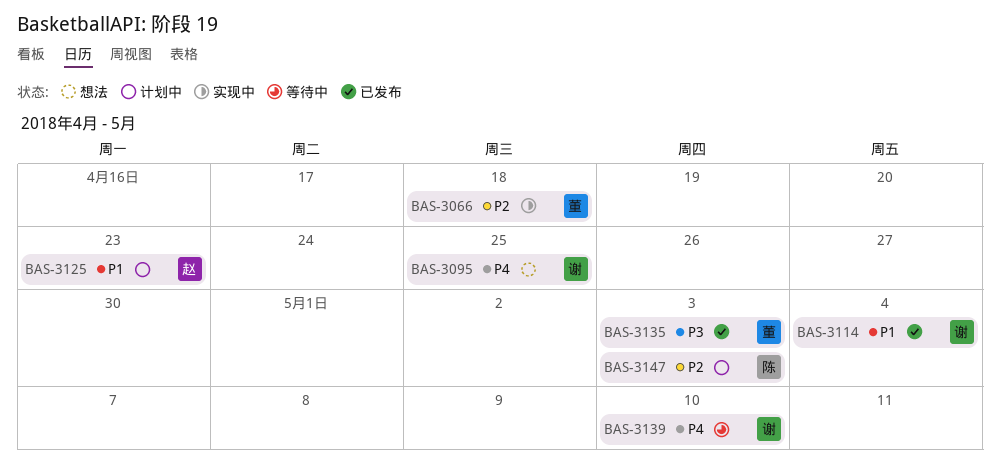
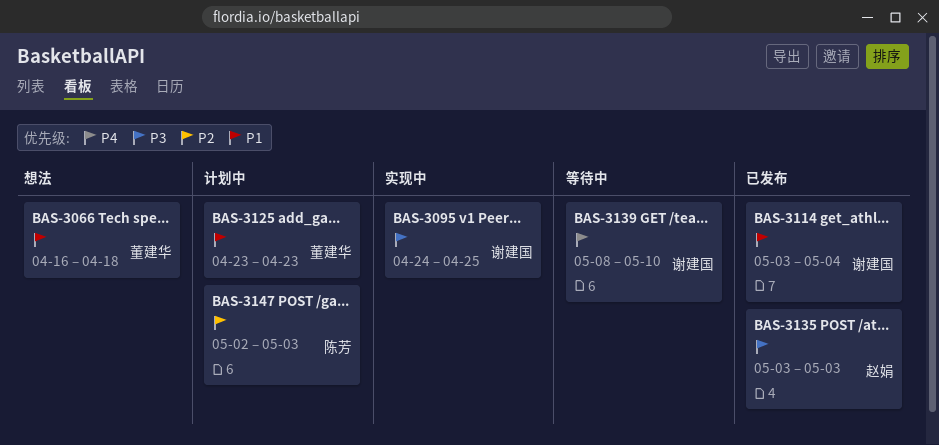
BAS-3066, status: 实现中 -> 想法
BAS-3066, priority: P2 -> P1
BAS-3095, status: 想法 -> 实现中
BAS-3095, priority: P4 -> P3
BAS-3125, owner: 赵娟 -> 董建华
BAS-3135, owner: 董建华 -> 赵娟

